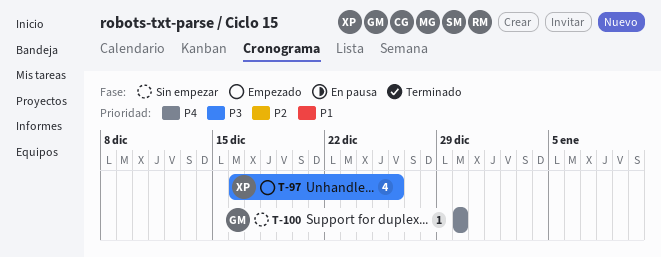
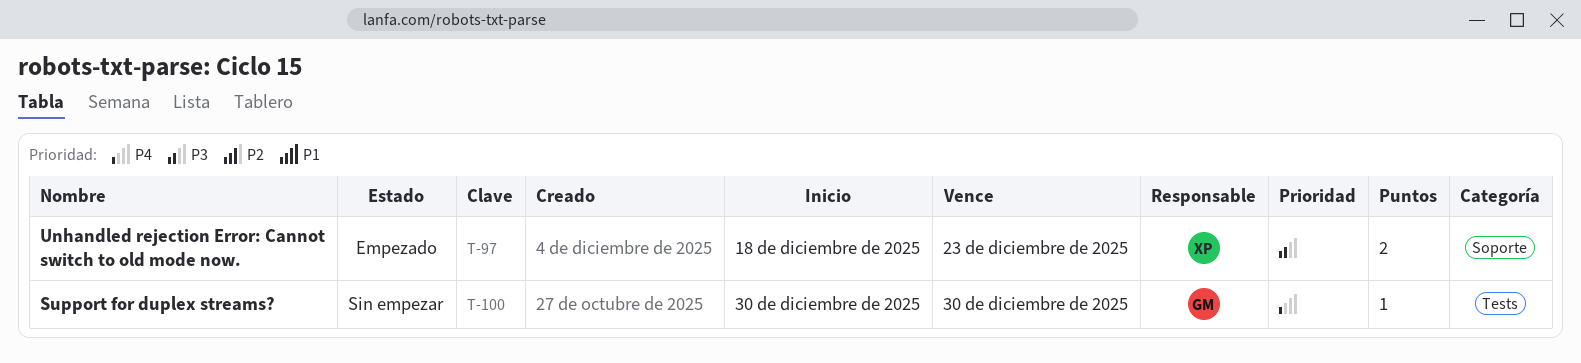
T-97, estimate: 4 -> 2
T-97, start: Dec 16 -> Dec 18
T-97, due: Dec 26 -> Dec 23

